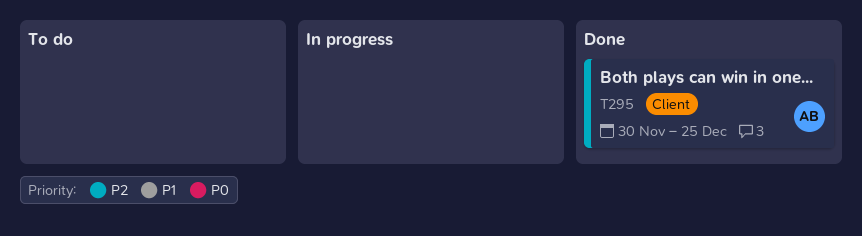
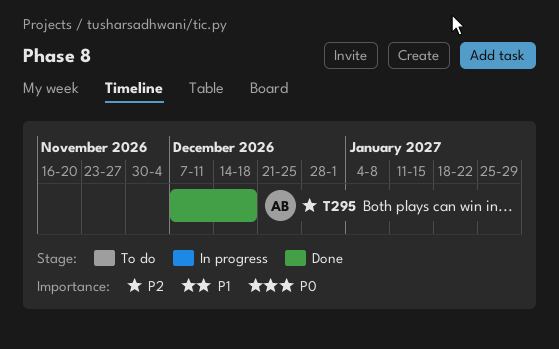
T295, start: Nov 30 -> Dec 7
T295, due: Dec 25 -> Dec 18

